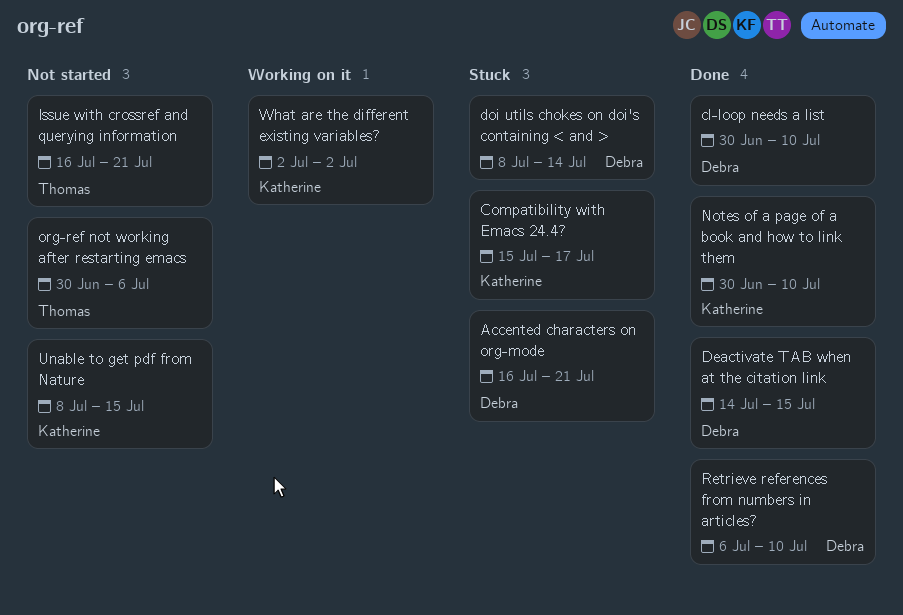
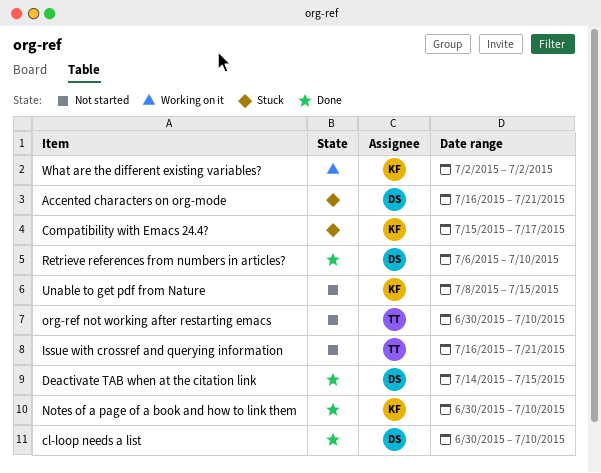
doi utils chokes on doi's containing < and >: present -> none
org-ref not working after restarting emacs, due: Jul 6 -> Jul 10

